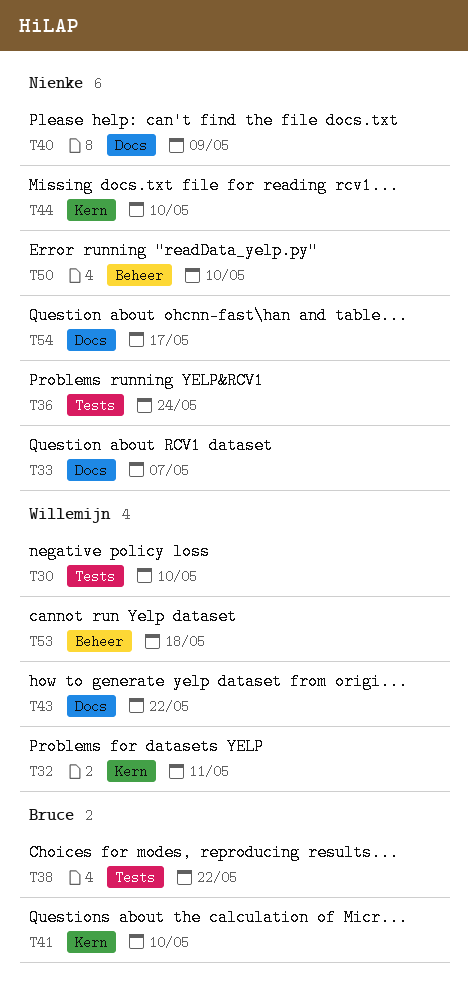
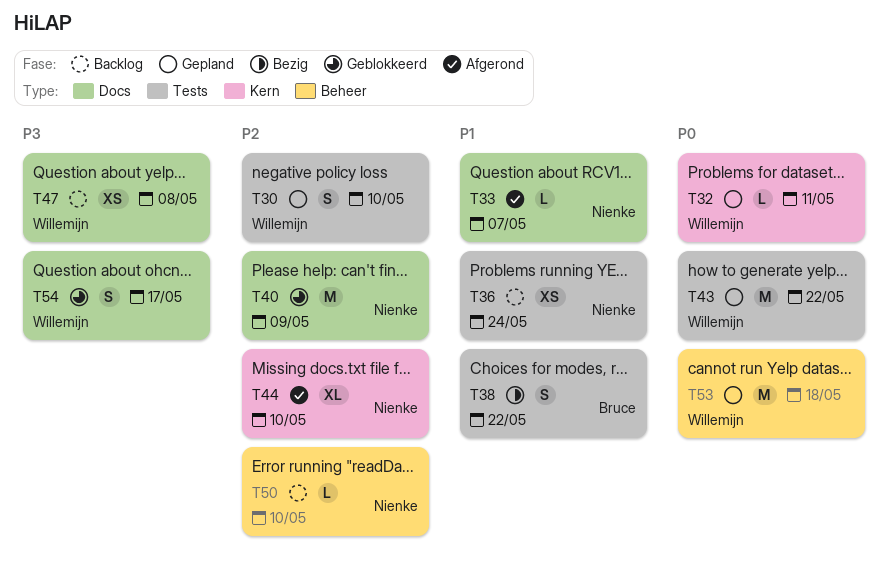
T41: present -> none
T43, label: Docs -> Tests
T47: none -> present
T54, owner: Nienke -> Willemijn

